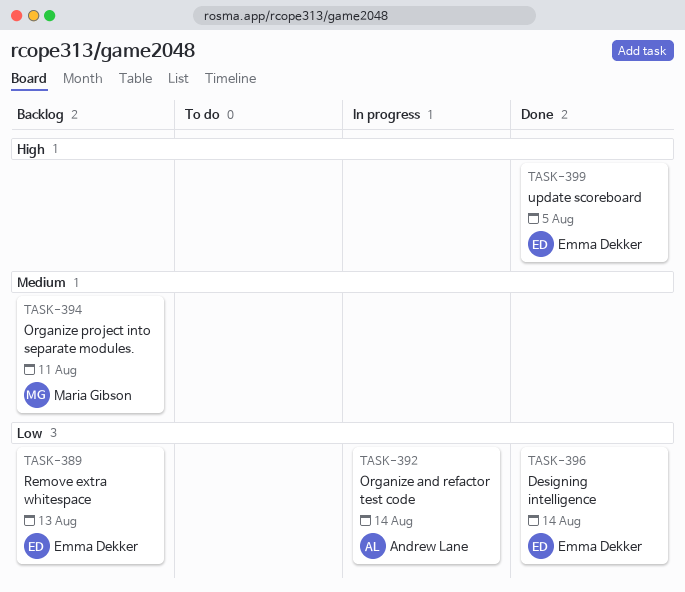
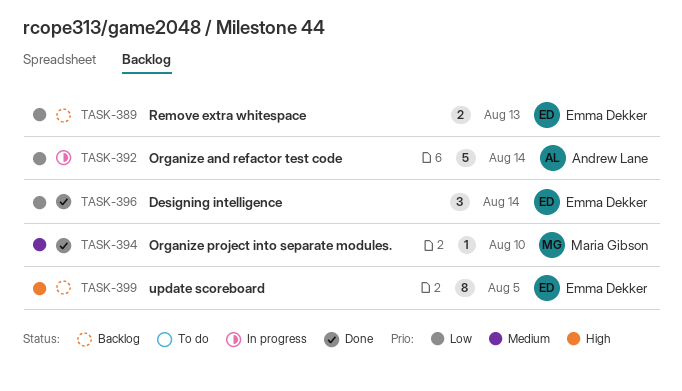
TASK-394, status: Backlog -> Done
TASK-394, due: Aug 11 -> Aug 10
TASK-399, status: Done -> Backlog

